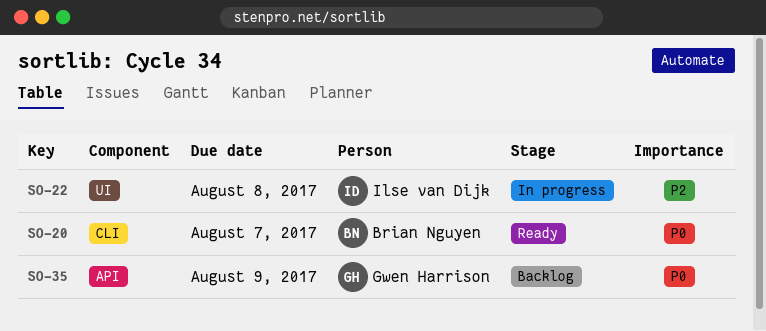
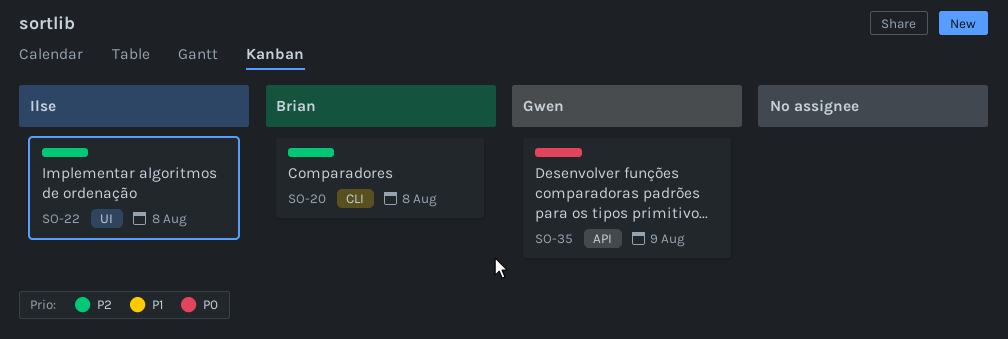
SO-20, priority: P0 -> P2
SO-20, due: Aug 7 -> Aug 8

